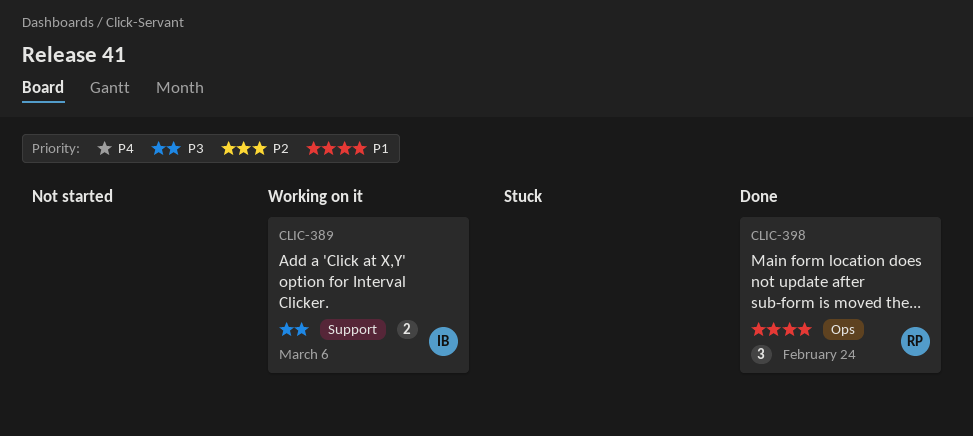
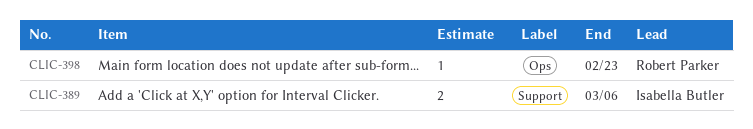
CLIC-398, estimate: 3 -> 1
CLIC-398, due: Feb 24 -> Feb 23

